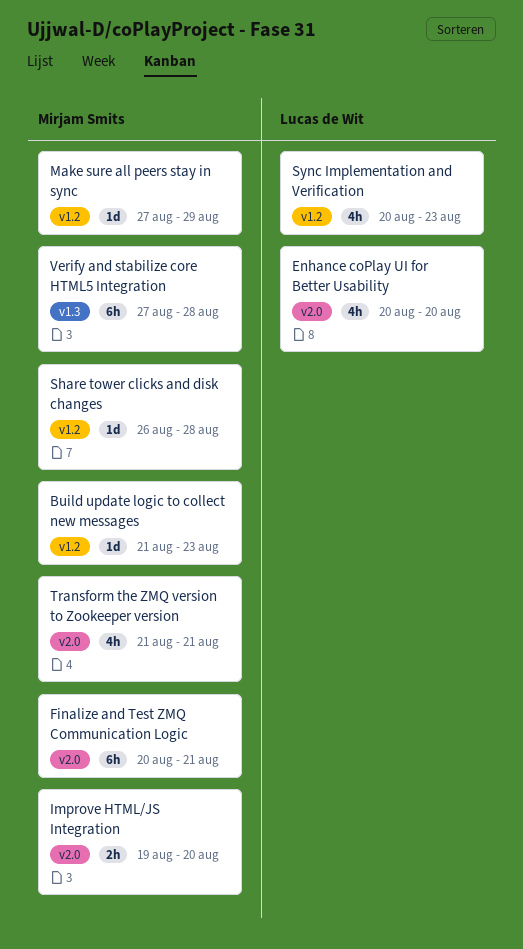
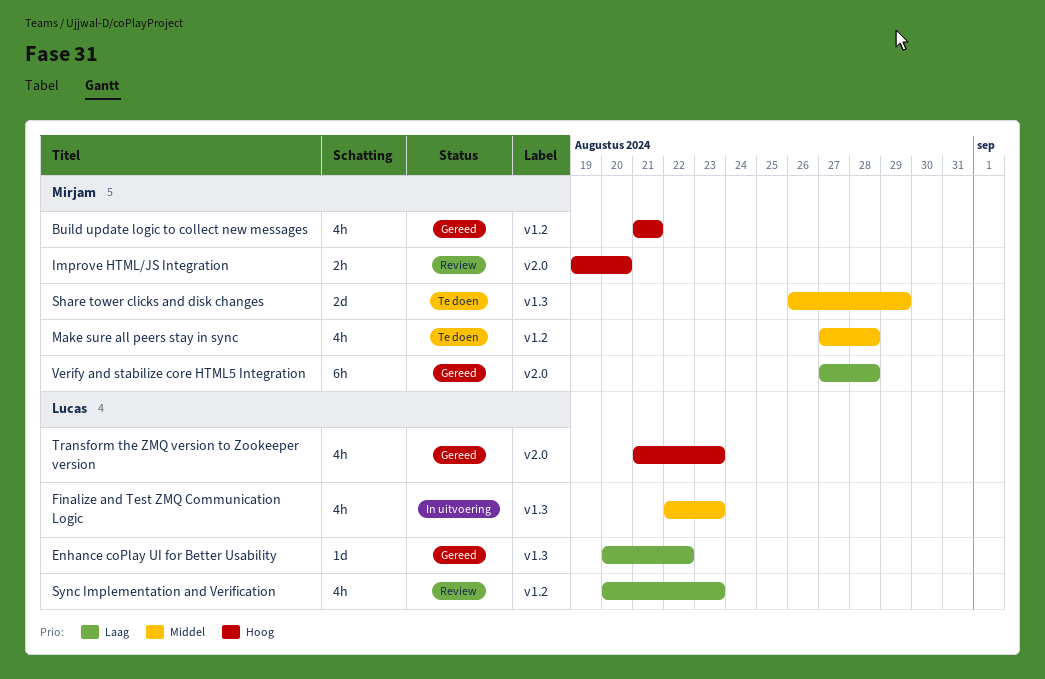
Build update logic to collect new messages, estimate: 1d -> 4h
Build update logic to collect new messages, due: Aug 23 -> Aug 21
Enhance coPlay UI for Better Usability, label: v2.0 -> v1.3
Enhance coPlay UI for Better Usability, estimate: 4h -> 1d
Enhance coPlay UI for Better Usability, due: Aug 20 -> Aug 22
Finalize and Test ZMQ Communication Logic, owner: Mirjam Smits -> Lucas de Wit
Finalize and Test ZMQ Communication Logic, label: v2.0 -> v1.3
Finalize and Test ZMQ Communication Logic, estimate: 6h -> 4h
Finalize and Test ZMQ Communication Logic, start: Aug 20 -> Aug 22
Finalize and Test ZMQ Communication Logic, due: Aug 21 -> Aug 23
Make sure all peers stay in sync, estimate: 1d -> 4h
Make sure all peers stay in sync, due: Aug 29 -> Aug 28
Share tower clicks and disk changes, label: v1.2 -> v1.3
Share tower clicks and disk changes, estimate: 1d -> 2d
Share tower clicks and disk changes, due: Aug 28 -> Aug 29
Transform the ZMQ version to Zookeeper version, owner: Mirjam Smits -> Lucas de Wit
Transform the ZMQ version to Zookeeper version, due: Aug 21 -> Aug 23
Verify and stabilize core HTML5 Integration, label: v1.3 -> v2.0

